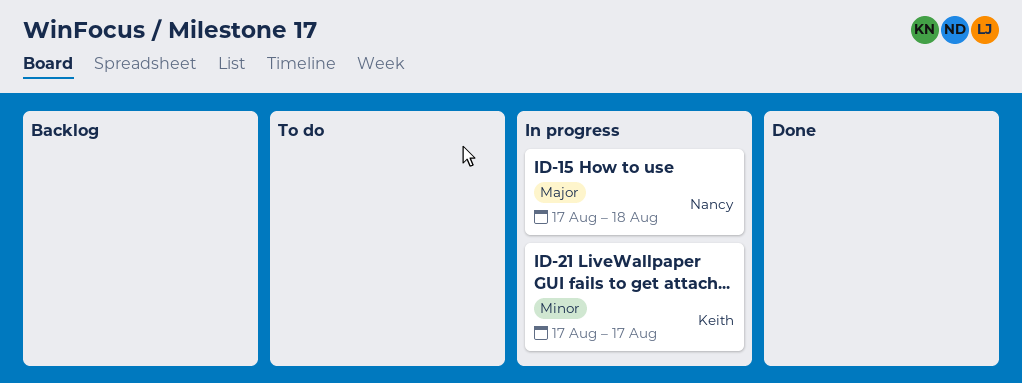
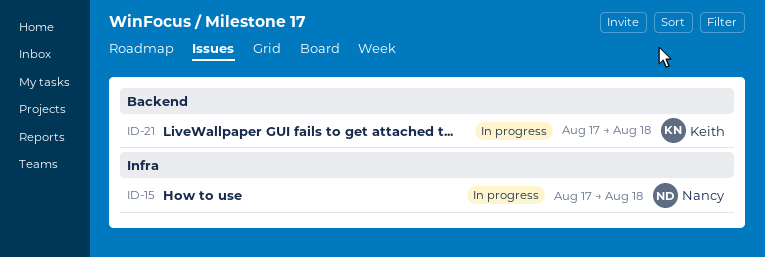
ID-21, due: Aug 17 -> Aug 18

